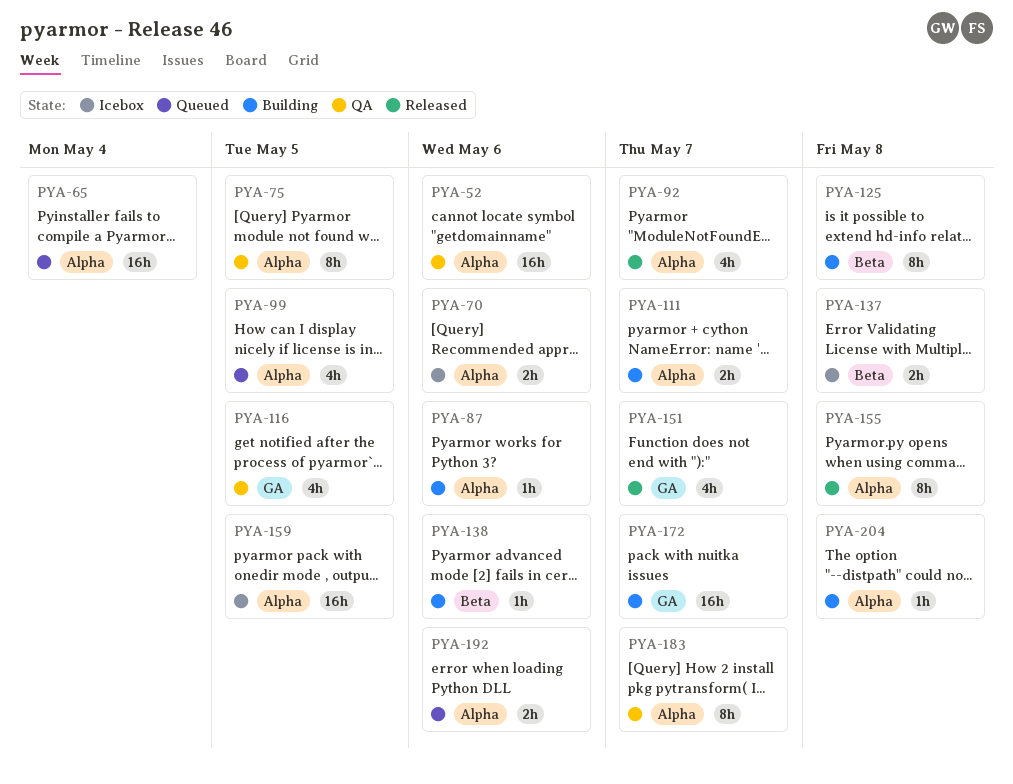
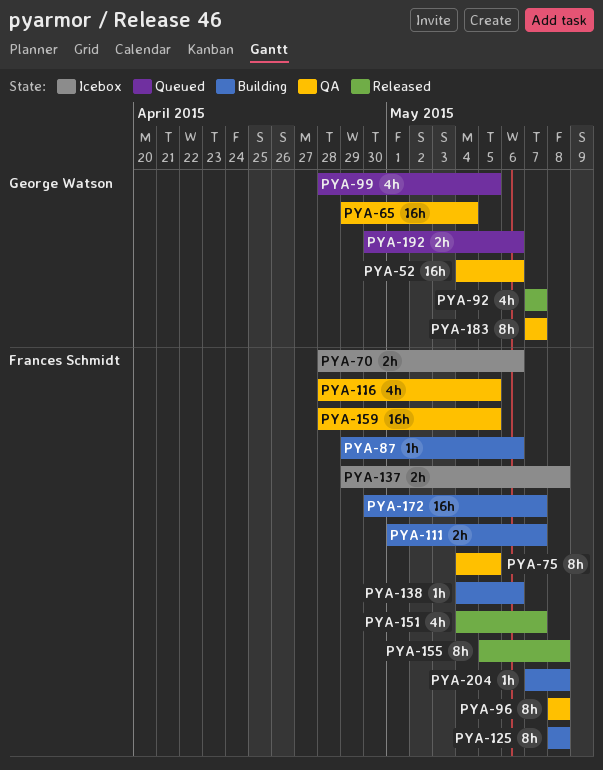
PYA-65, status: Queued -> QA
PYA-96: none -> present
PYA-159, status: Icebox -> QA

